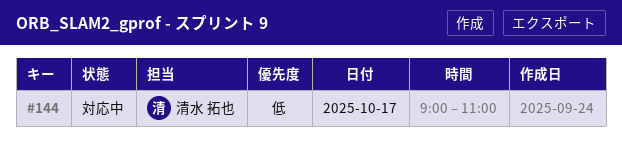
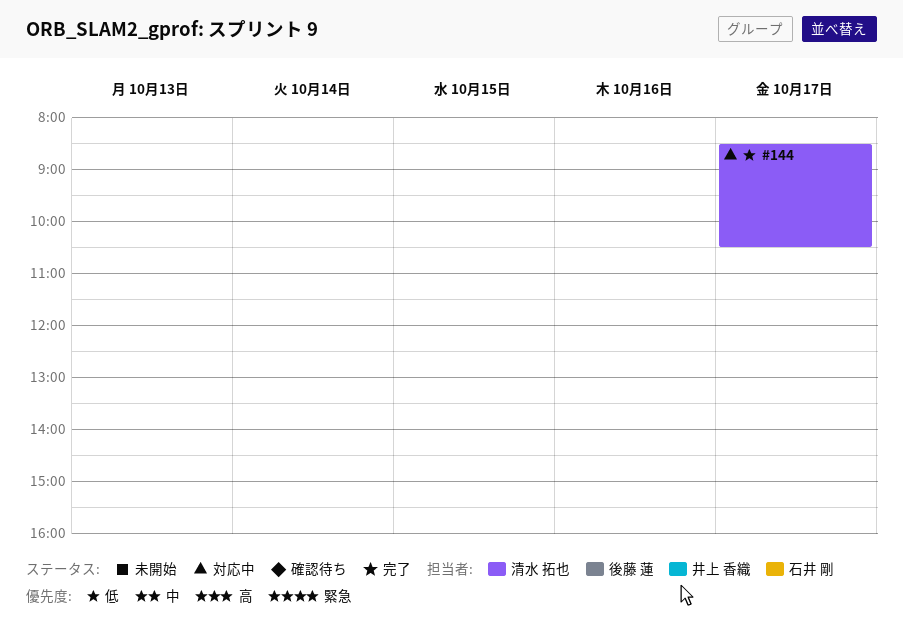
#144, begins: 09:00 -> 08:30
#144, ends: 11:00 -> 10:30

